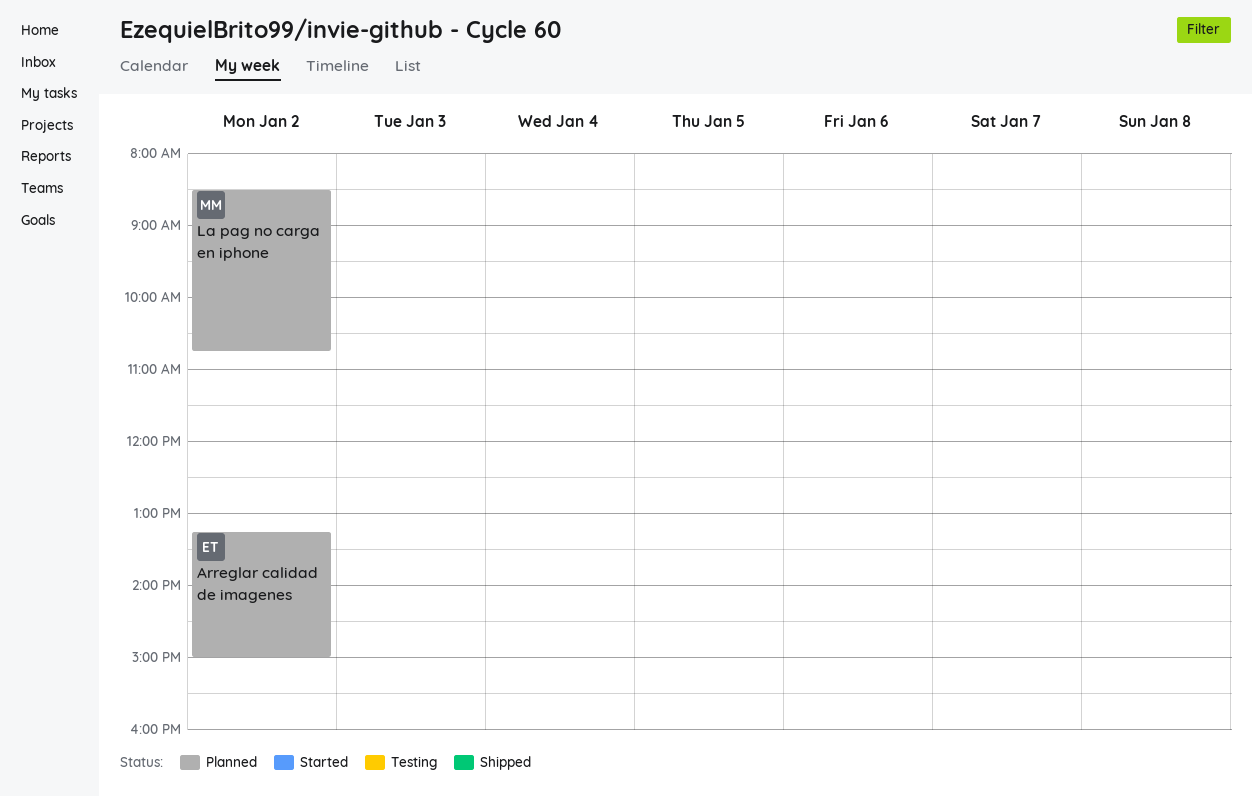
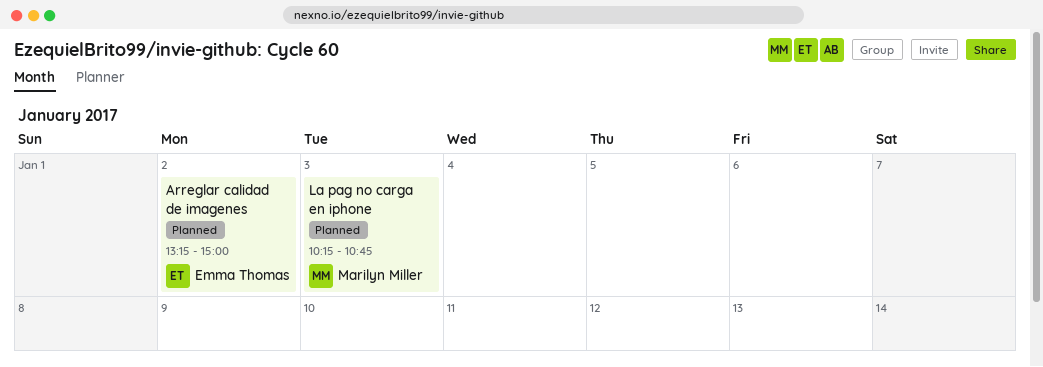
La pag no carga en iphone, day: Jan 2 -> Jan 3
La pag no carga en iphone, begins: 08:30 -> 10:15

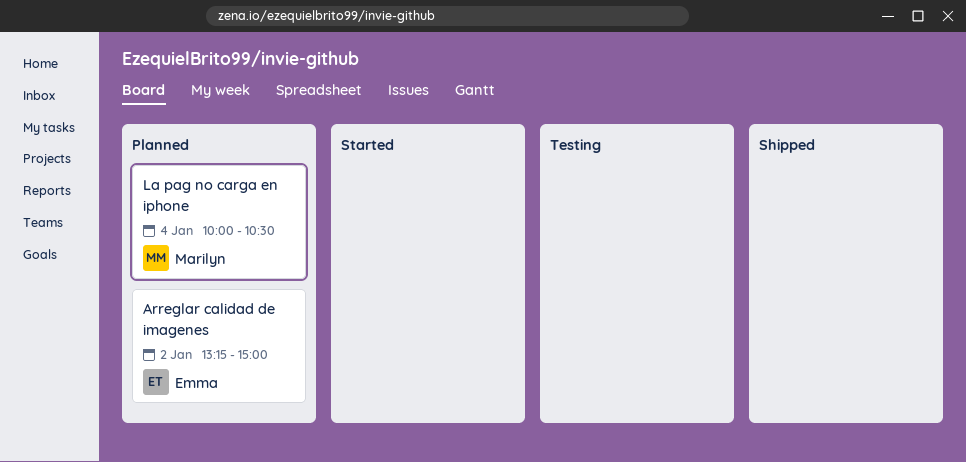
La pag no carga en iphone, day: Jan 3 -> Jan 4
La pag no carga en iphone, begins: 10:15 -> 10:00
La pag no carga en iphone, ends: 10:45 -> 10:30

